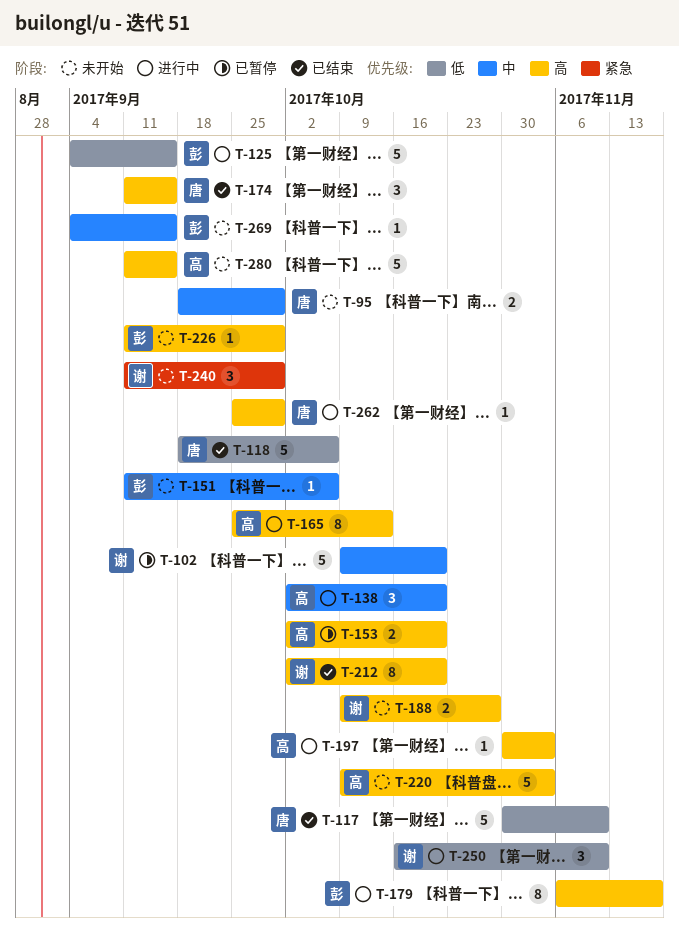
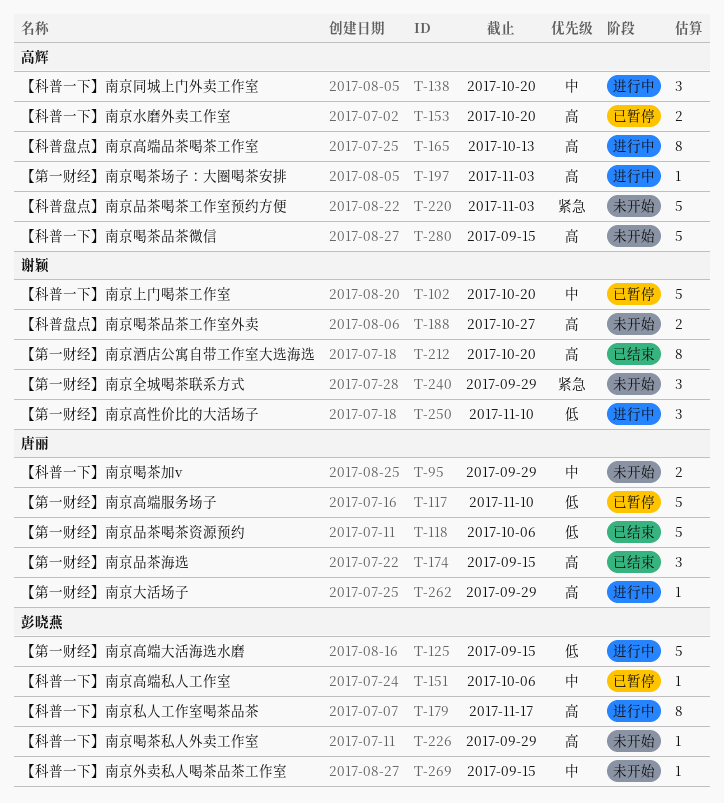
T-117, status: 已结束 -> 已暂停
T-151, status: 未开始 -> 已暂停
T-220, priority: 高 -> 紧急

